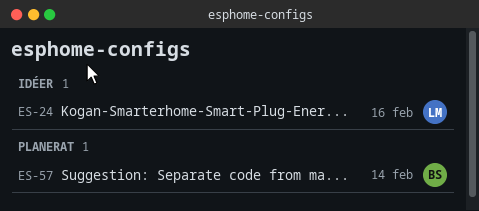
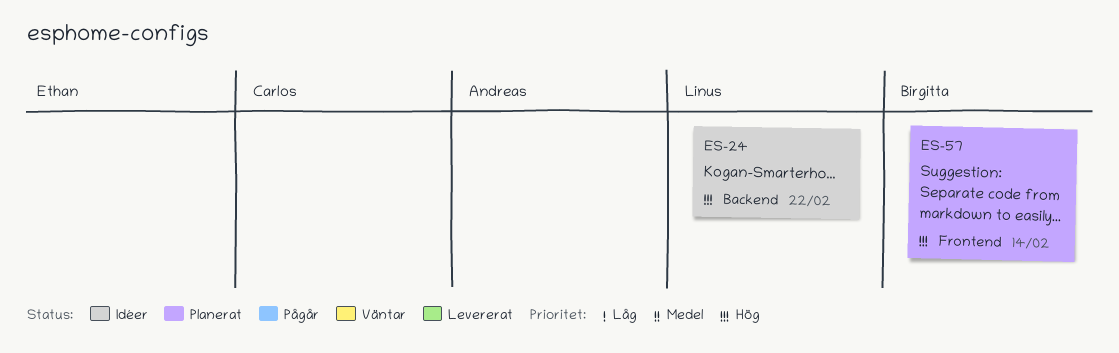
ES-24, due: Feb 16 -> Feb 22

